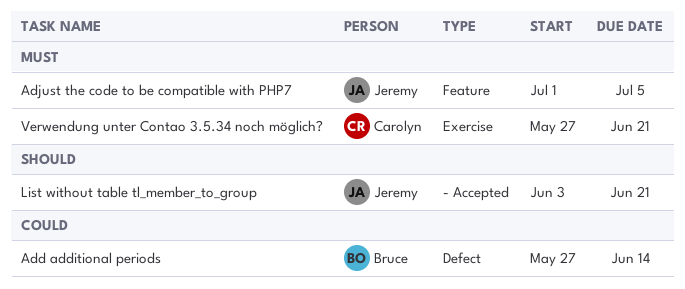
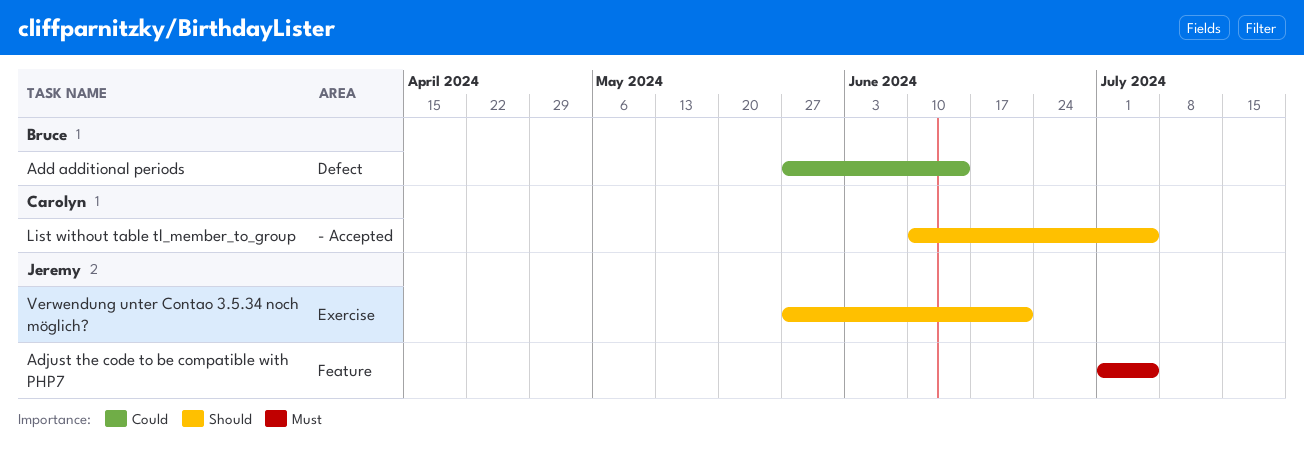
List without table tl_member_to_group, owner: Jeremy -> Carolyn
List without table tl_member_to_group, start: Jun 3 -> Jun 10
List without table tl_member_to_group, due: Jun 21 -> Jul 5
Verwendung unter Contao 3.5.34 noch möglich?, owner: Carolyn -> Jeremy
Verwendung unter Contao 3.5.34 noch möglich?, priority: Must -> Should

